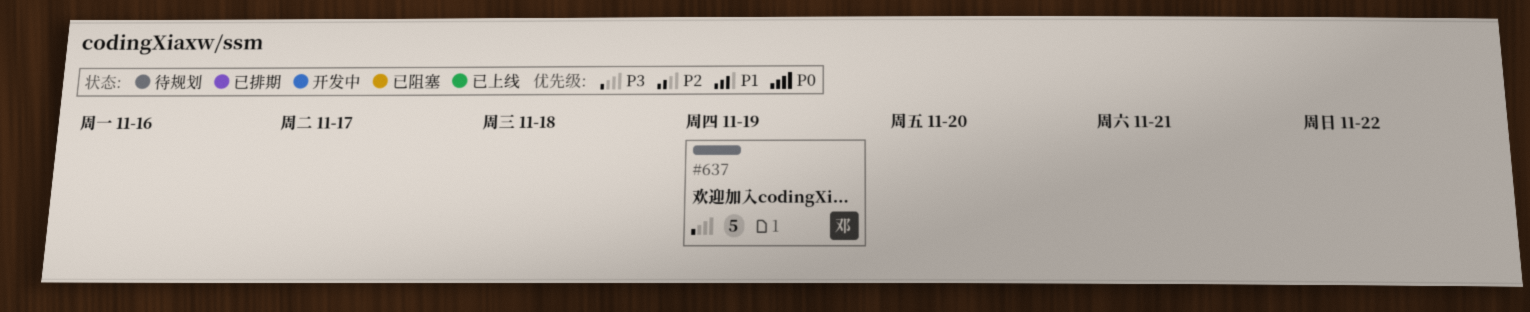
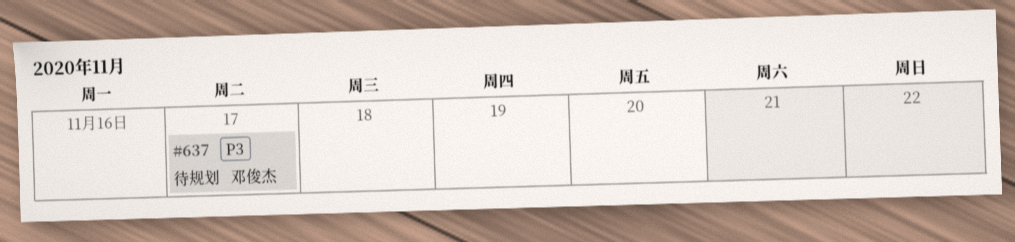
#637, due: Nov 19 -> Nov 17

